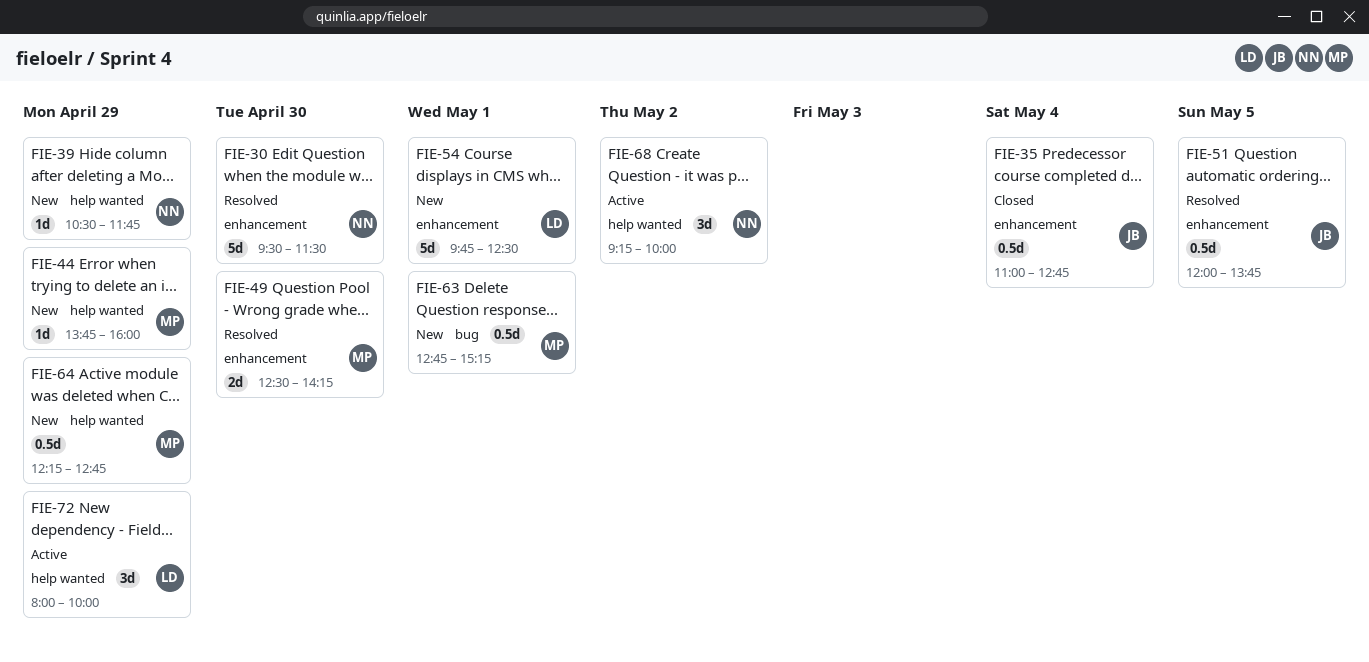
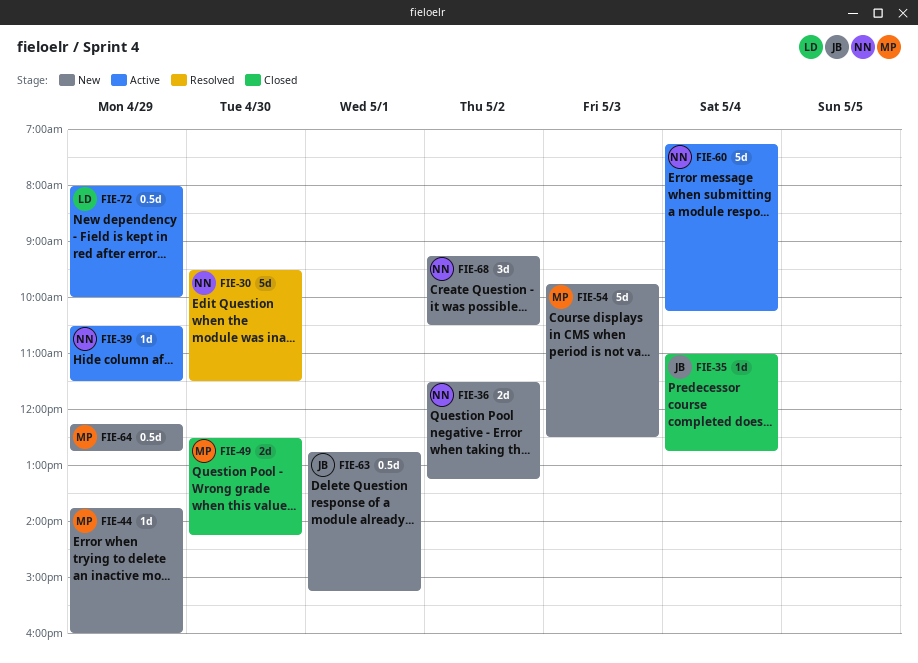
FIE-35, estimate: 0.5d -> 1d
FIE-36: none -> present
FIE-39, status: New -> Active
FIE-39, ends: 11:45 -> 11:30
FIE-49, status: Resolved -> Closed
FIE-51: present -> none
FIE-54, owner: LD -> MP
FIE-54, day: May 1 -> May 3
FIE-60: none -> present
FIE-63, owner: MP -> JB
FIE-68, status: Active -> New
FIE-68, ends: 10:00 -> 10:30
FIE-72, estimate: 3d -> 0.5d

